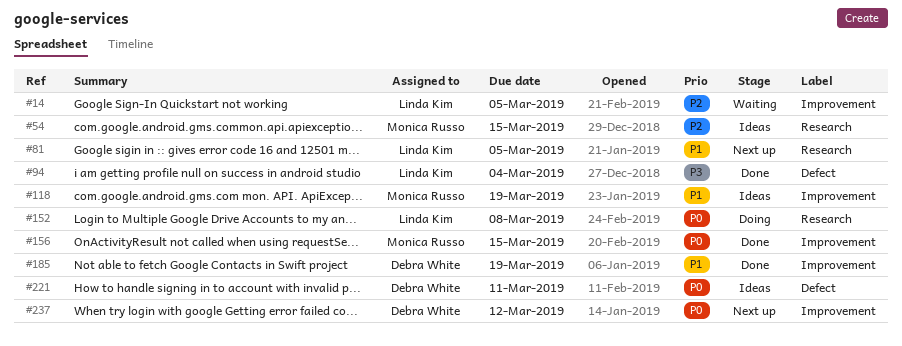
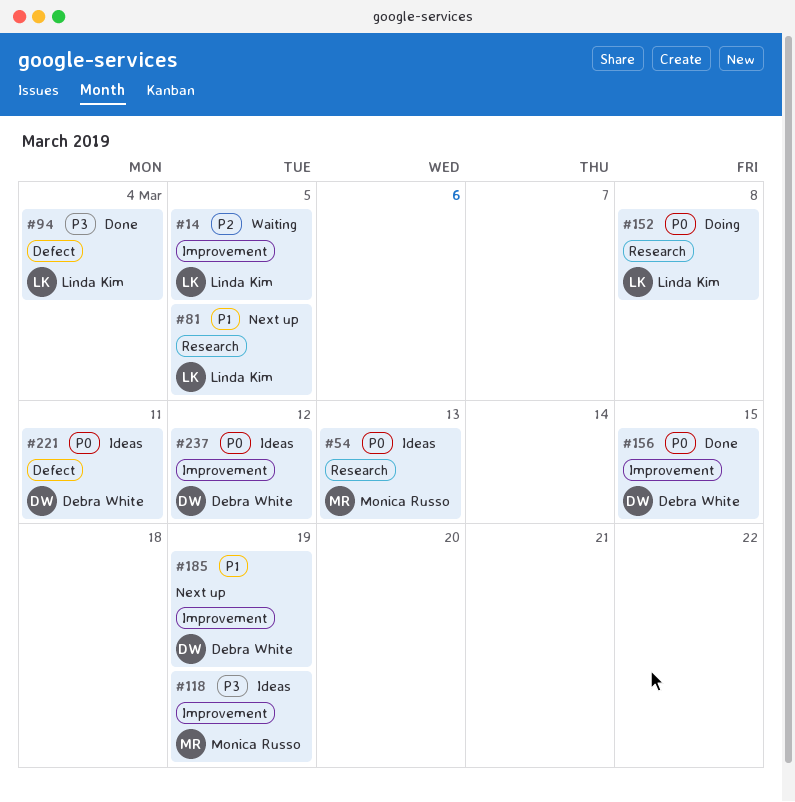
#54, priority: P2 -> P0
#54, due: Mar 15 -> Mar 13
#118, priority: P1 -> P3
#156, owner: Monica Russo -> Debra White
#185, status: Done -> Next up
#237, status: Next up -> Ideas

